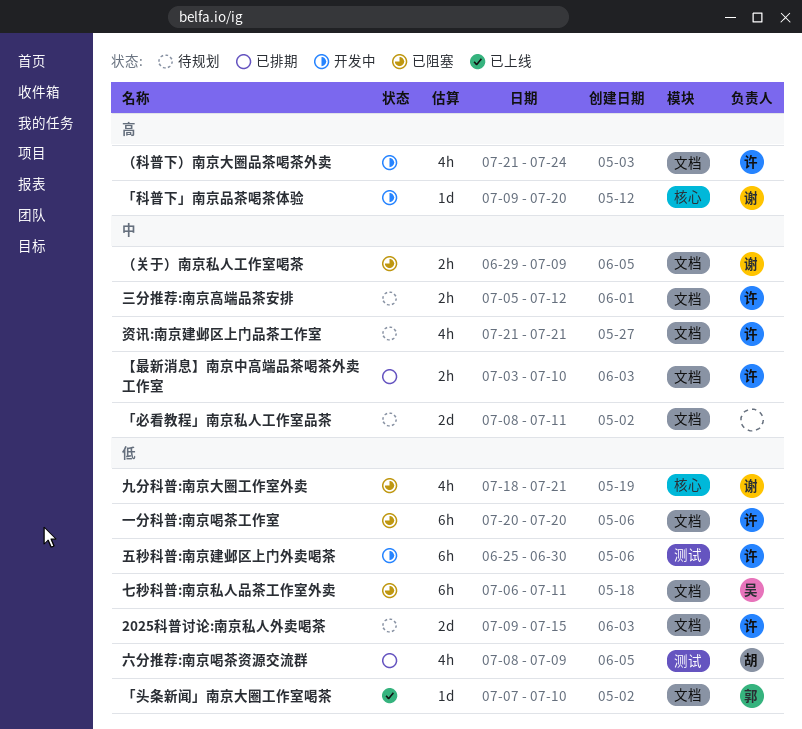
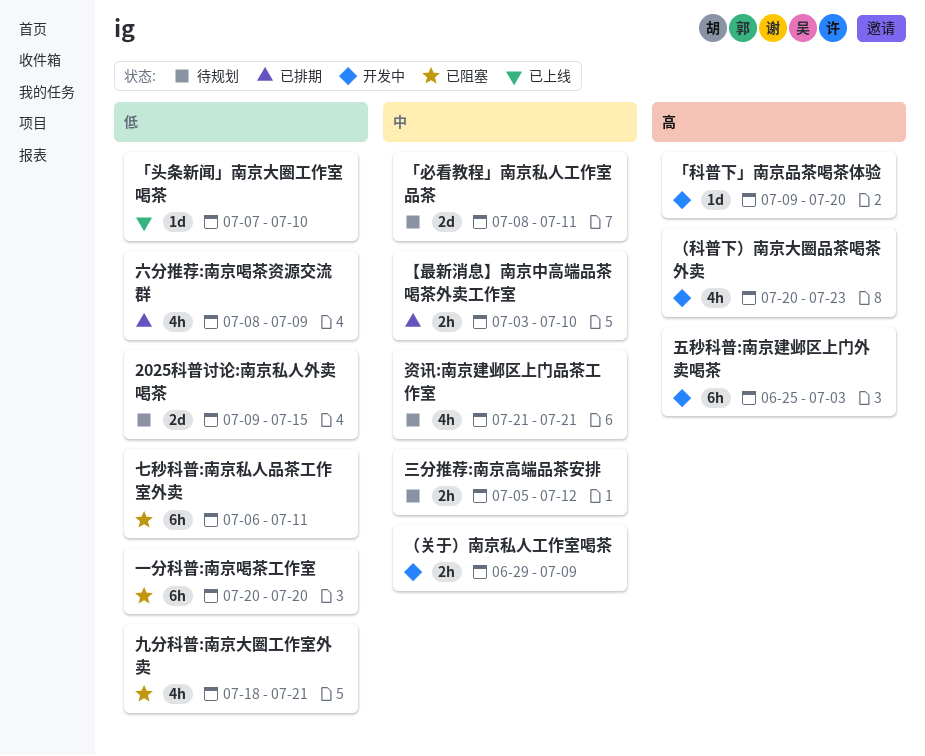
五秒科普:南京建邺区上门外卖喝茶, priority: 低 -> 高
五秒科普:南京建邺区上门外卖喝茶, due: Jun 30 -> Jul 3
（关于）南京私人工作室喝茶, status: 已阻塞 -> 开发中
（科普下）南京大圈品茶喝茶外卖, start: Jul 21 -> Jul 20
（科普下）南京大圈品茶喝茶外卖, due: Jul 24 -> Jul 23

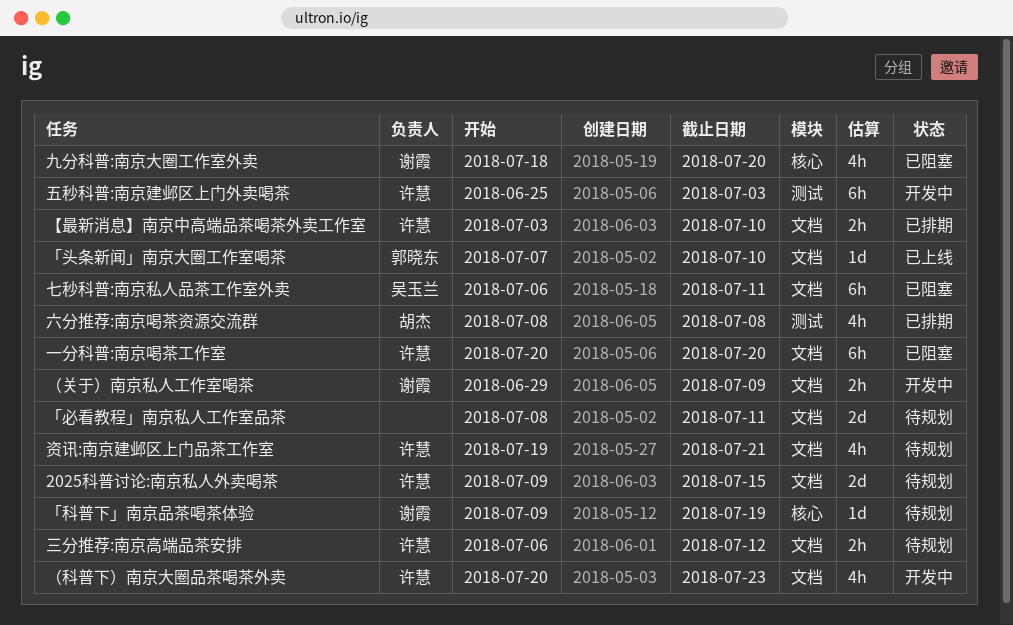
「科普下」南京品茶喝茶体验, status: 开发中 -> 待规划
「科普下」南京品茶喝茶体验, due: Jul 20 -> Jul 19
三分推荐:南京高端品茶安排, start: Jul 5 -> Jul 6
九分科普:南京大圈工作室外卖, due: Jul 21 -> Jul 20
六分推荐:南京喝茶资源交流群, due: Jul 9 -> Jul 8
资讯:南京建邺区上门品茶工作室, start: Jul 21 -> Jul 19

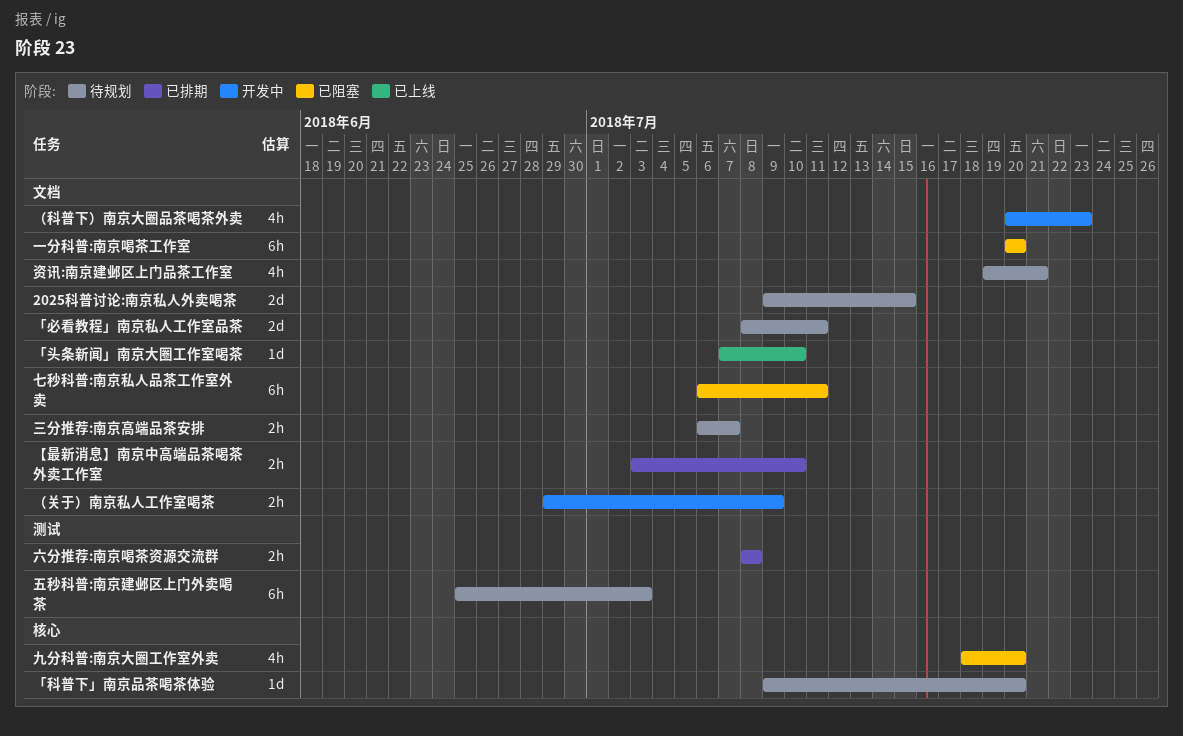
「科普下」南京品茶喝茶体验, due: Jul 19 -> Jul 20
三分推荐:南京高端品茶安排, due: Jul 12 -> Jul 7
五秒科普:南京建邺区上门外卖喝茶, status: 开发中 -> 待规划
六分推荐:南京喝茶资源交流群, estimate: 4h -> 2h

